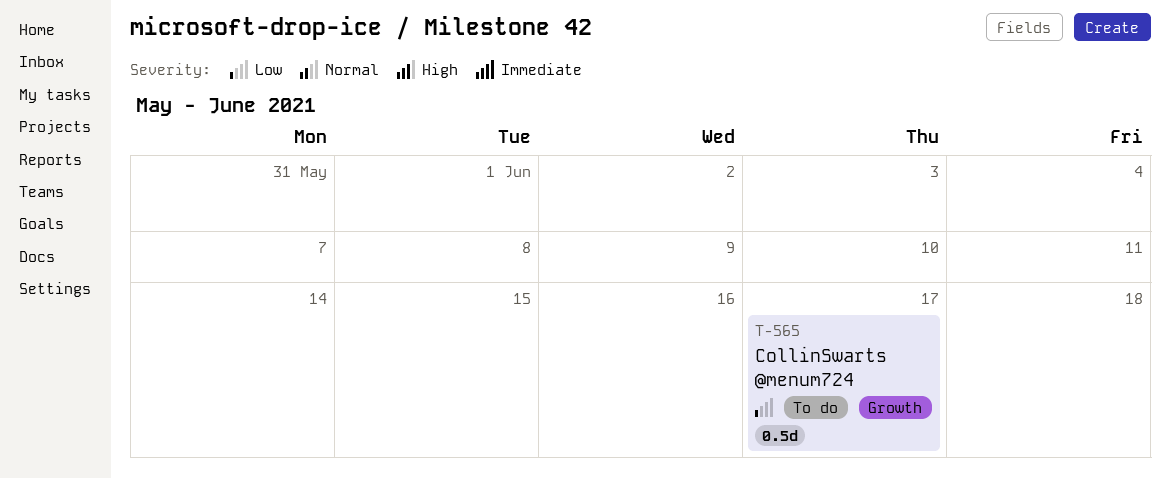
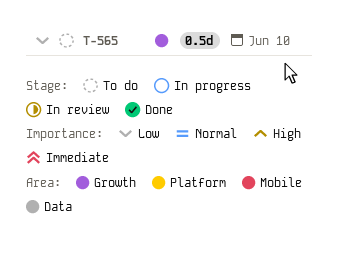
T-565, due: Jun 17 -> Jun 10

